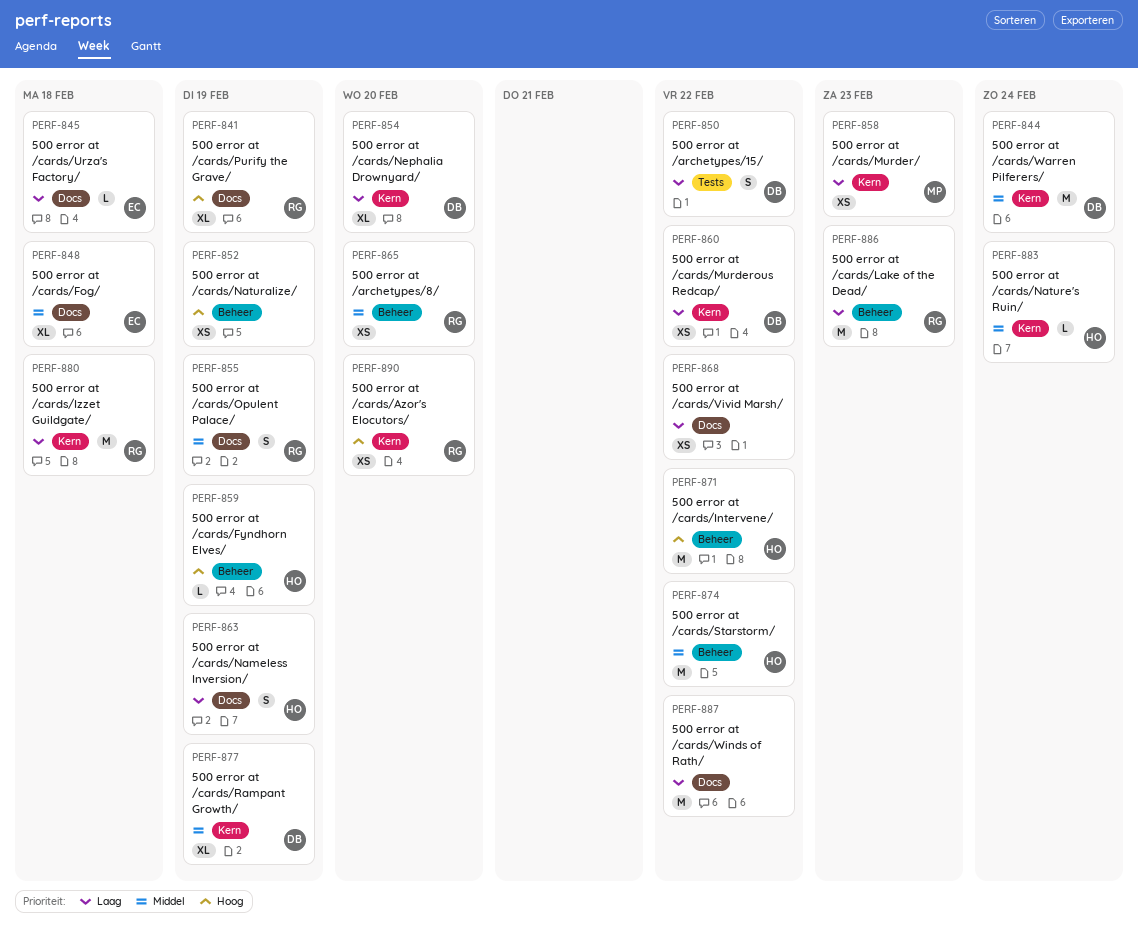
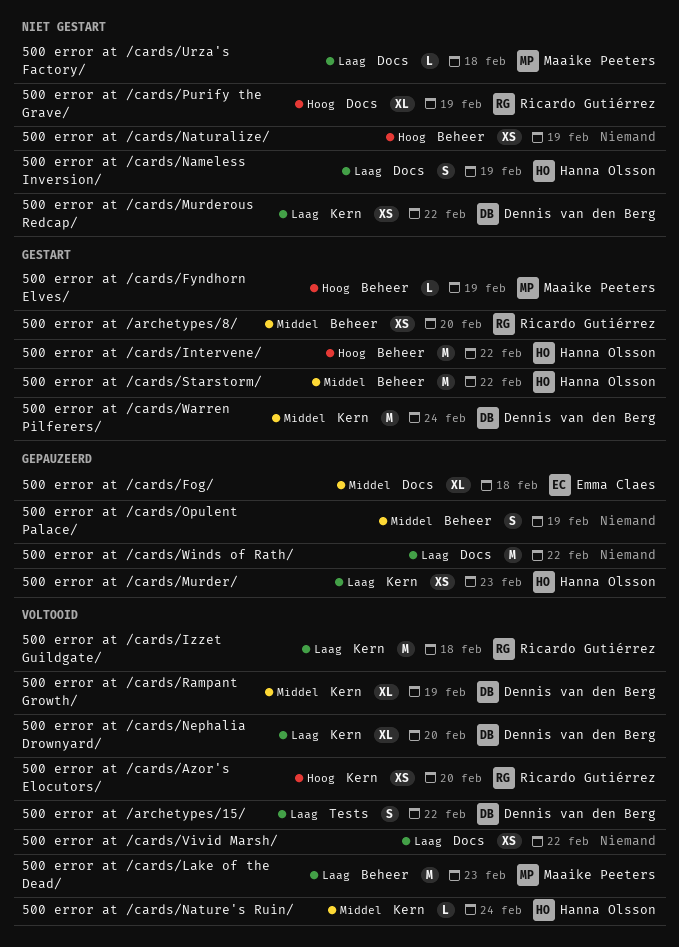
500 error at /cards/Fyndhorn Elves/, owner: Hanna Olsson -> Maaike Peeters
500 error at /cards/Lake of the Dead/, owner: Ricardo Gutiérrez -> Maaike Peeters
500 error at /cards/Murder/, owner: Maaike Peeters -> Hanna Olsson
500 error at /cards/Opulent Palace/, owner: Ricardo Gutiérrez -> none
500 error at /cards/Opulent Palace/, label: Docs -> Beheer
500 error at /cards/Urza's Factory/, owner: Emma Claes -> Maaike Peeters

